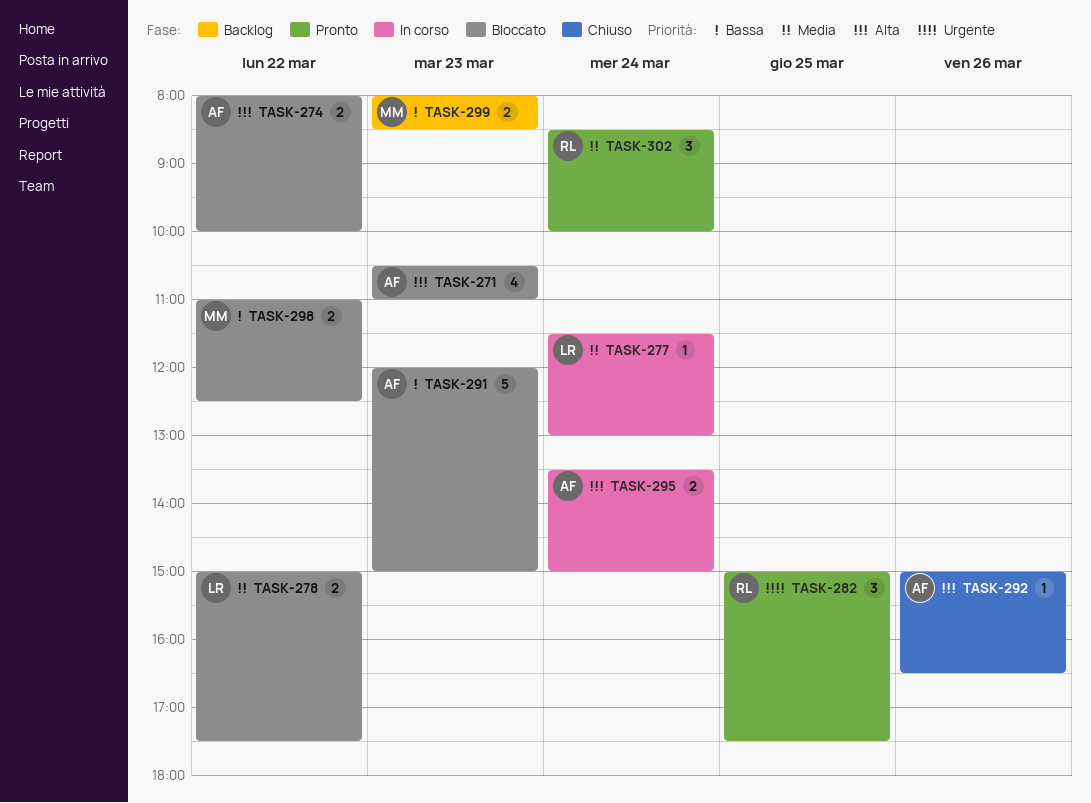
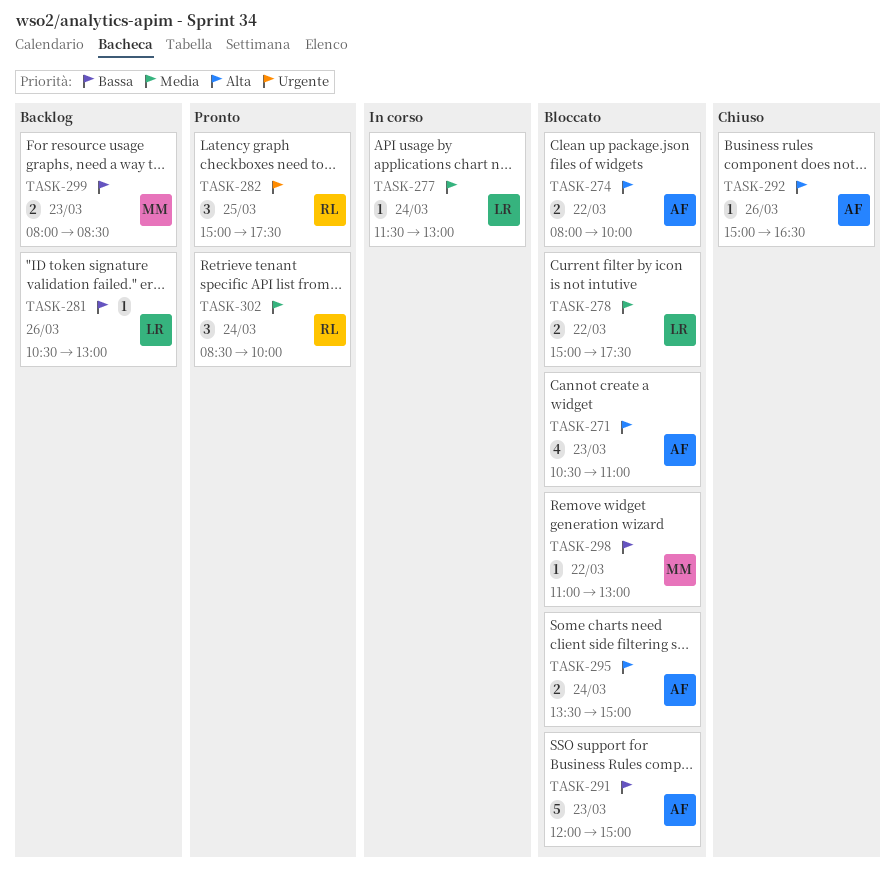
TASK-281: none -> present
TASK-295, status: In corso -> Bloccato
TASK-298, estimate: 2 -> 1
TASK-298, ends: 12:30 -> 13:00

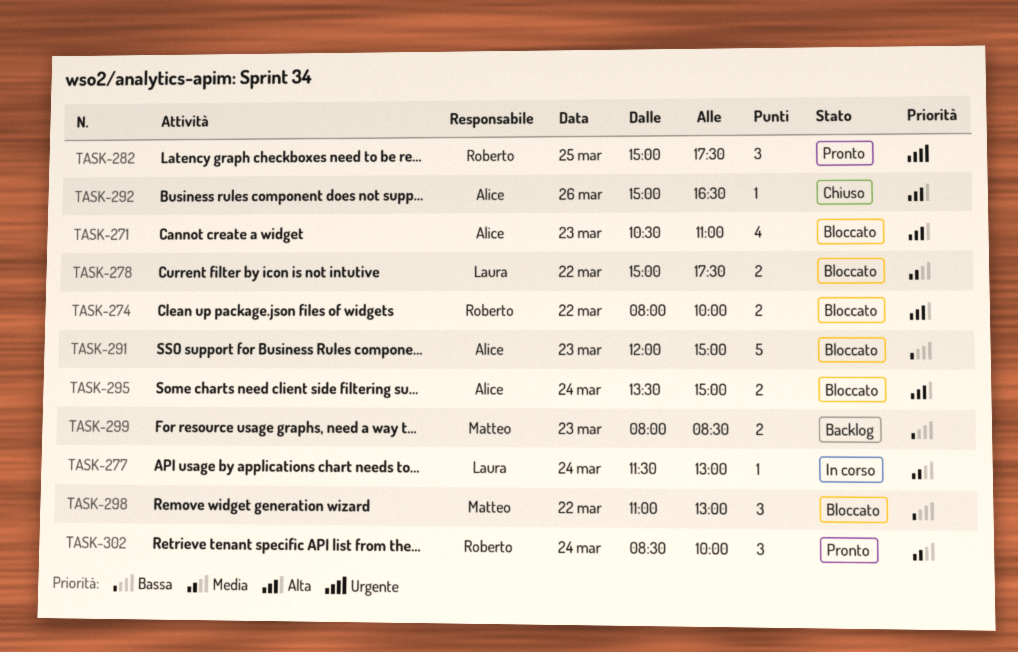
TASK-274, owner: Alice -> Roberto
TASK-281: present -> none
TASK-298, estimate: 1 -> 3

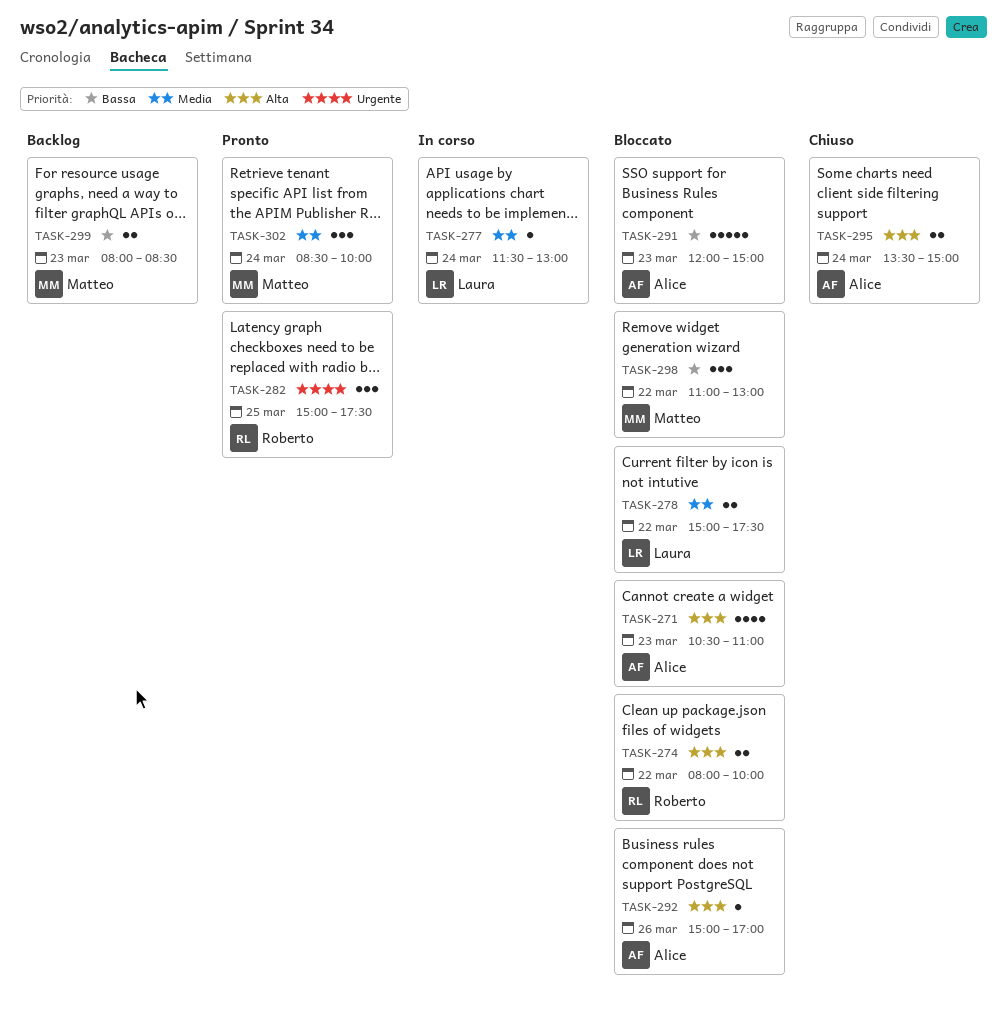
TASK-292, status: Chiuso -> Bloccato
TASK-292, ends: 16:30 -> 17:00
TASK-295, status: Bloccato -> Chiuso
TASK-302, owner: Roberto -> Matteo

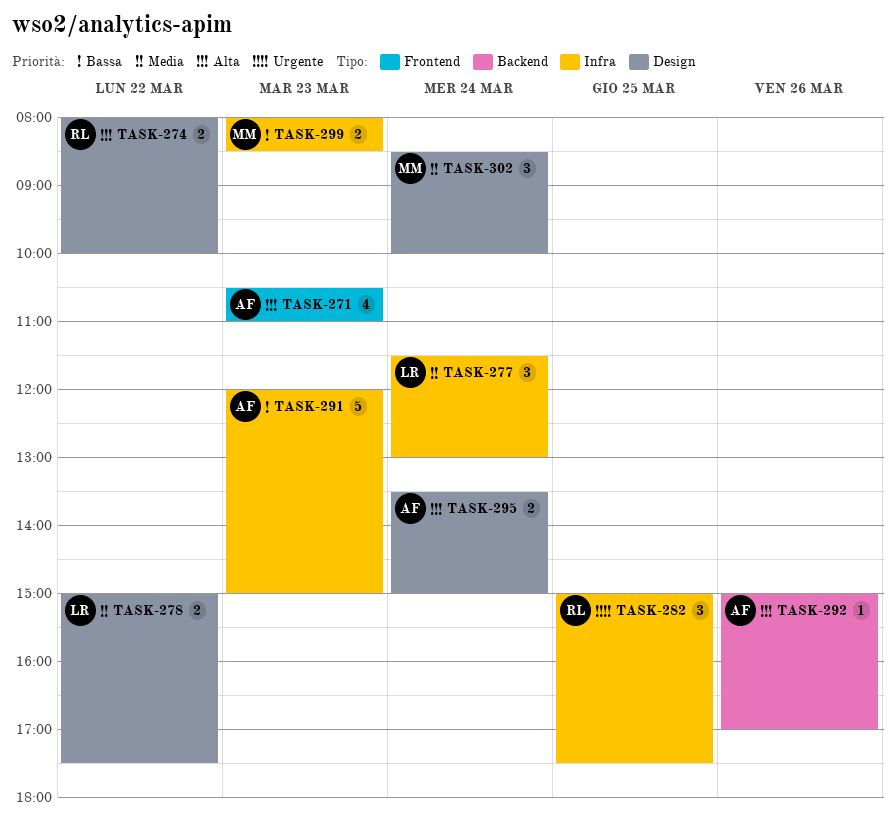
TASK-277, estimate: 1 -> 3
TASK-298: present -> none

